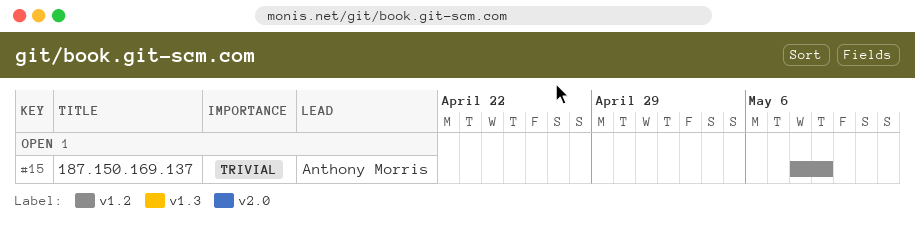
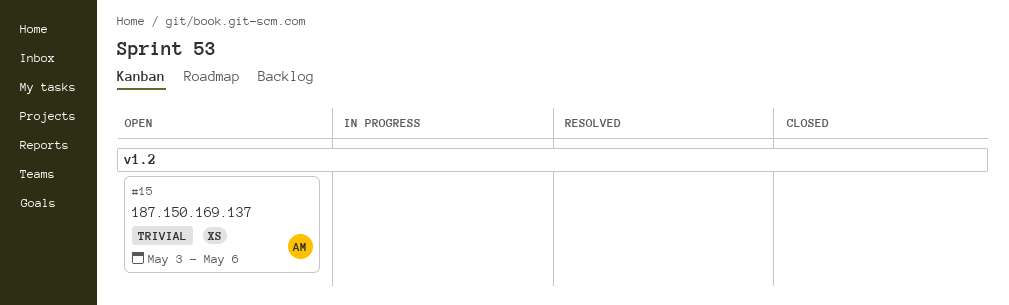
#15, start: May 8 -> May 3
#15, due: May 9 -> May 6

